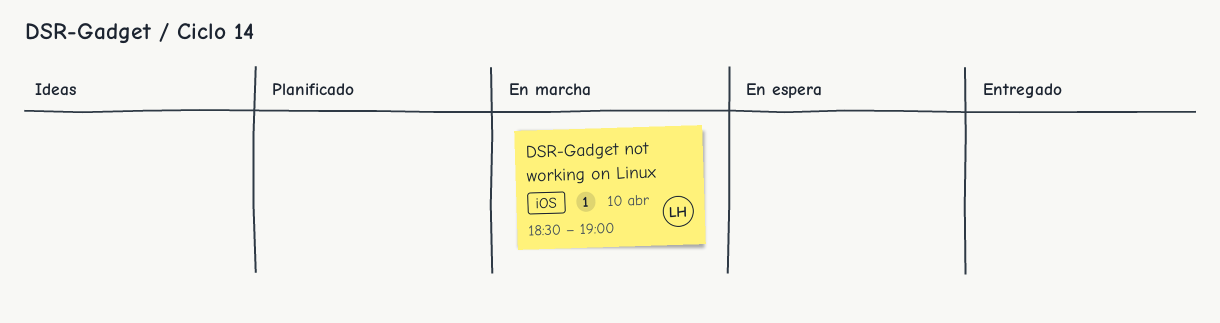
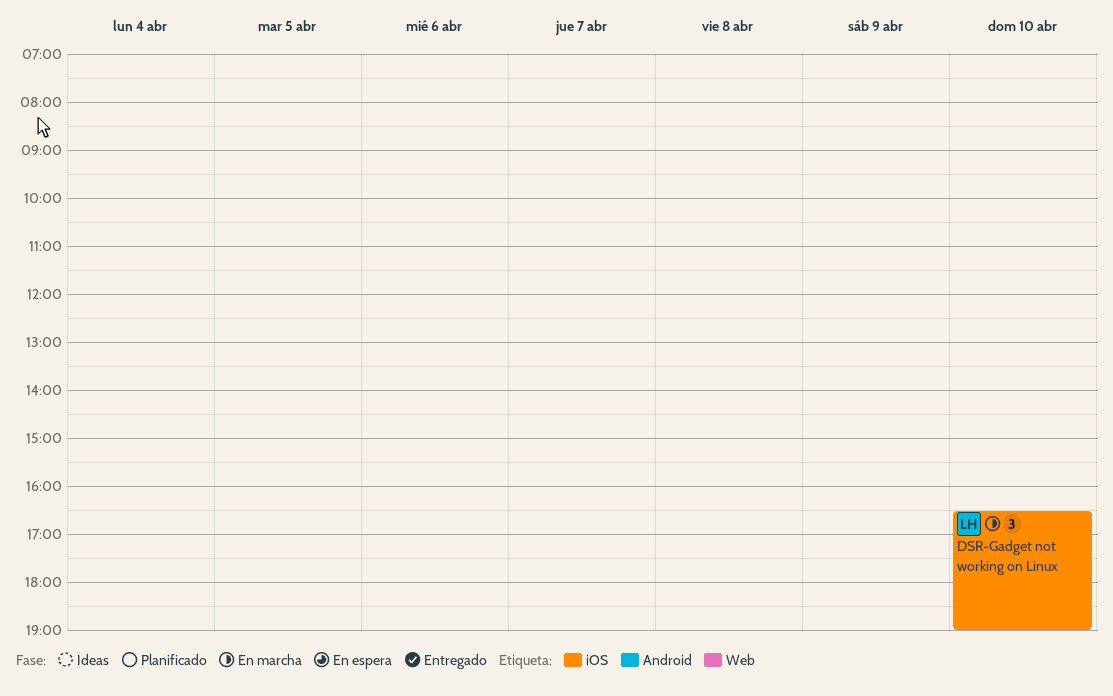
DSR-Gadget not working on Linux, estimate: 1 -> 3
DSR-Gadget not working on Linux, begins: 18:30 -> 16:30

